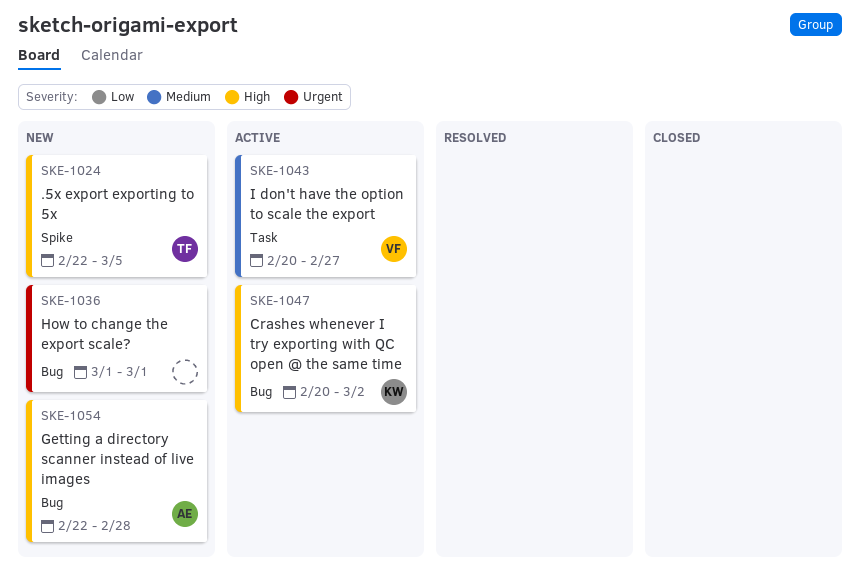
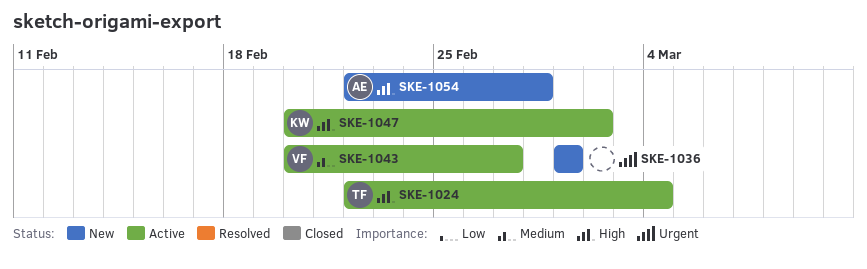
SKE-1024, status: New -> Active
SKE-1024, due: Mar 5 -> Mar 4

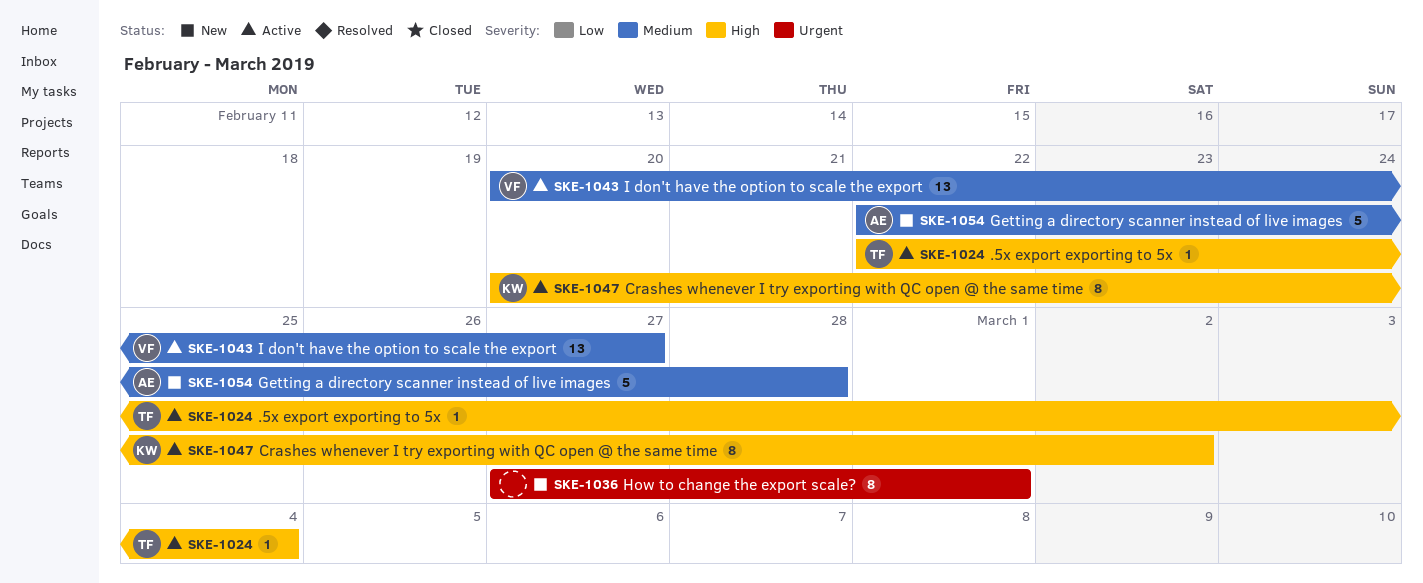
SKE-1036, start: Mar 1 -> Feb 27
SKE-1054, priority: High -> Medium

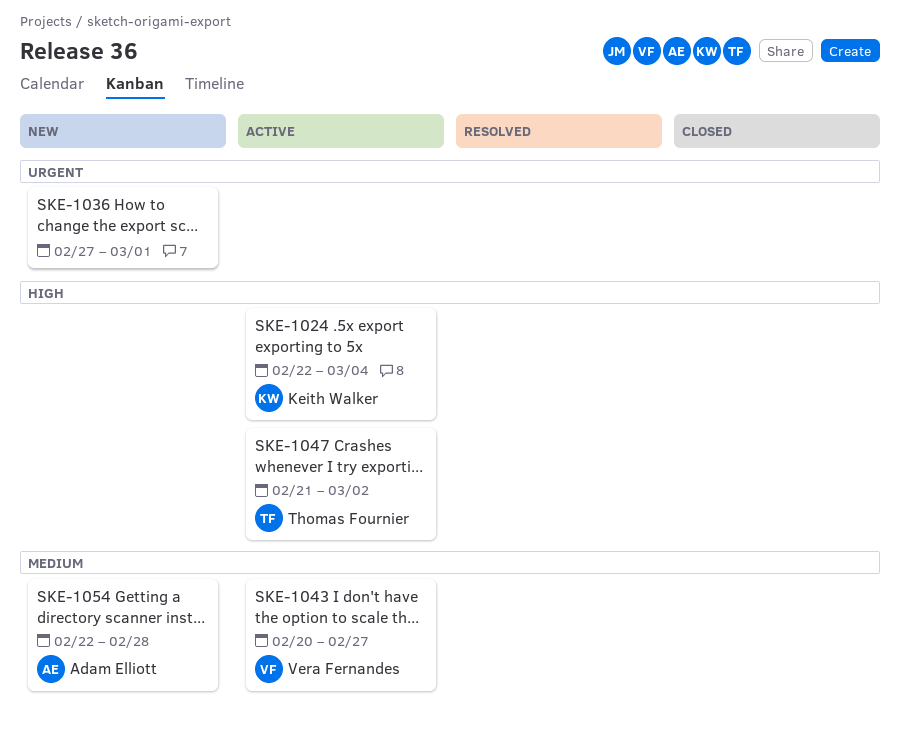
SKE-1024, owner: Thomas Fournier -> Keith Walker
SKE-1047, owner: Keith Walker -> Thomas Fournier
SKE-1047, start: Feb 20 -> Feb 21

